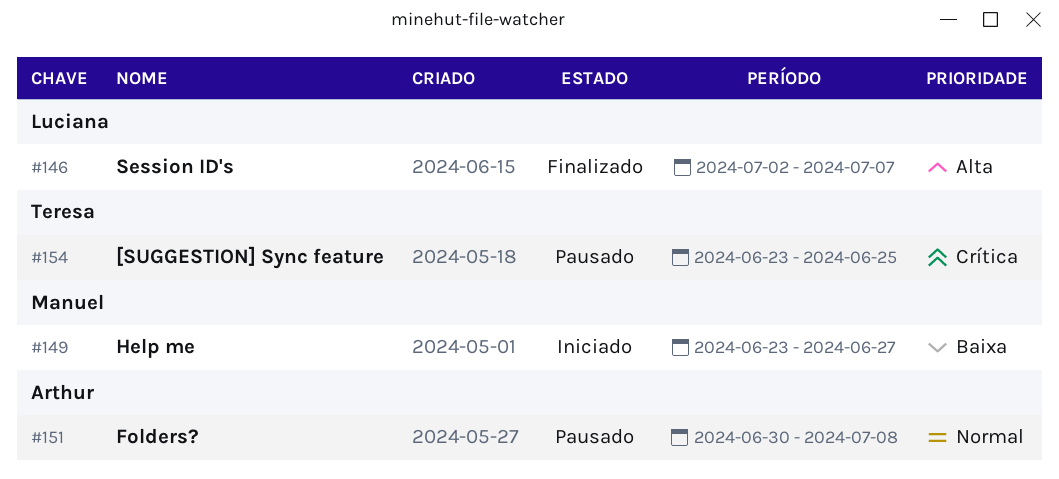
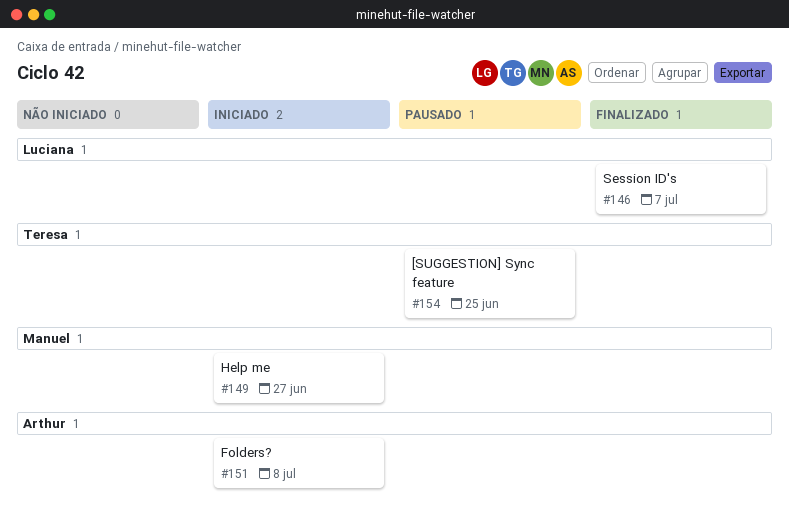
#151, status: Pausado -> Iniciado

